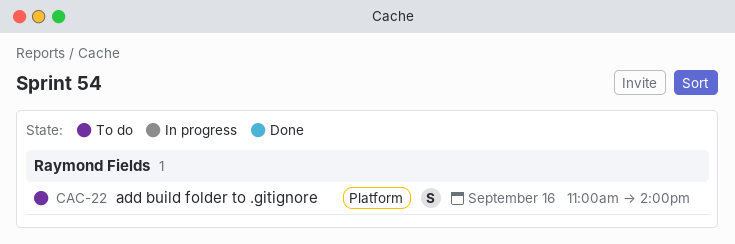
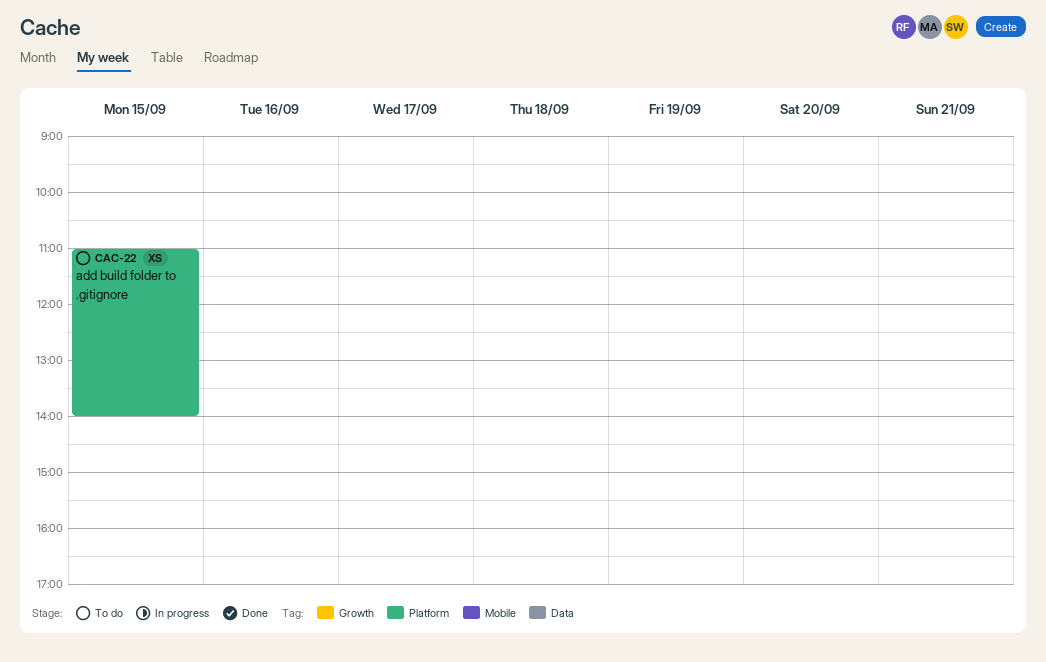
CAC-22, estimate: S -> XS
CAC-22, day: Sep 16 -> Sep 15

